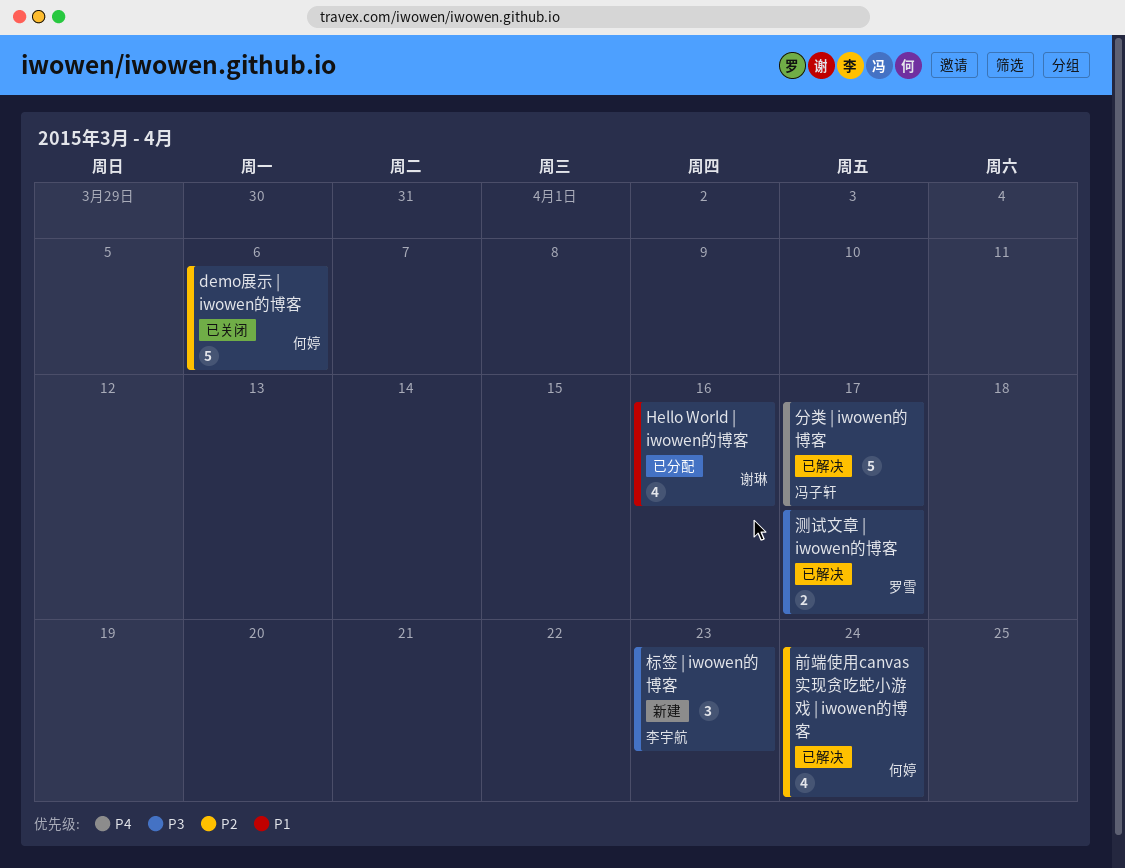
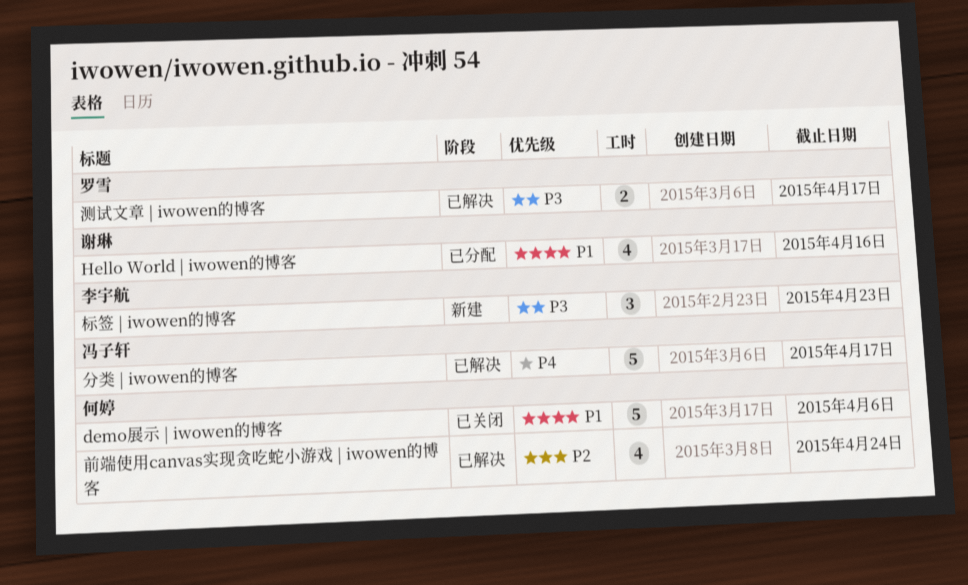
demo展示 | iwowen的博客, priority: P2 -> P1

